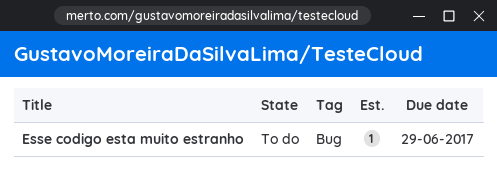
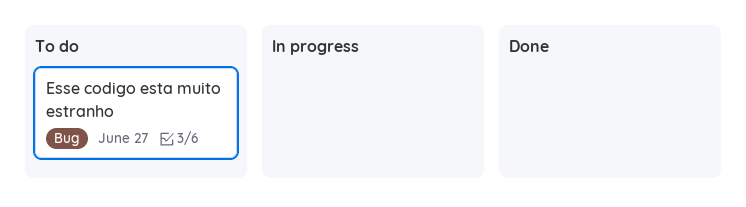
Esse codigo esta muito estranho, due: Jun 29 -> Jun 27

